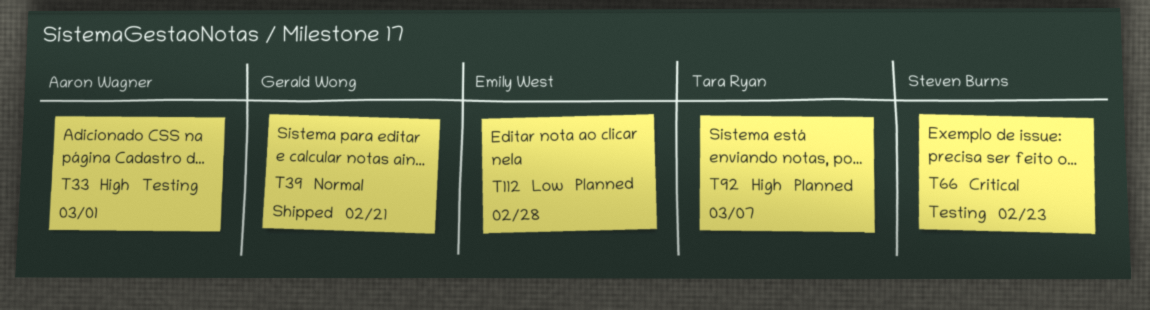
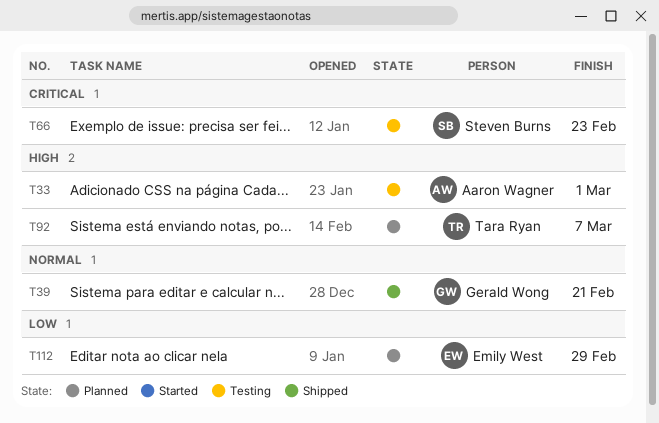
T112, due: Feb 28 -> Feb 29

